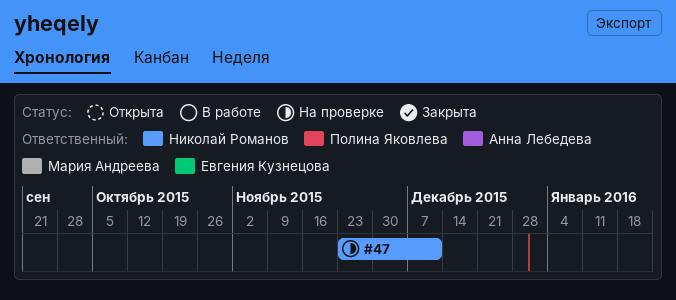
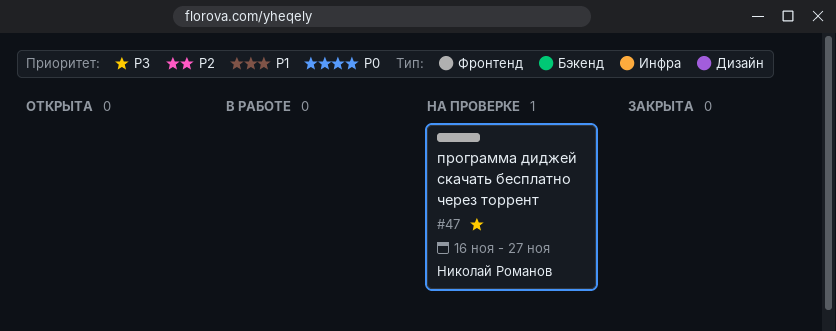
#47, start: Nov 23 -> Nov 16
#47, due: Dec 11 -> Nov 27

